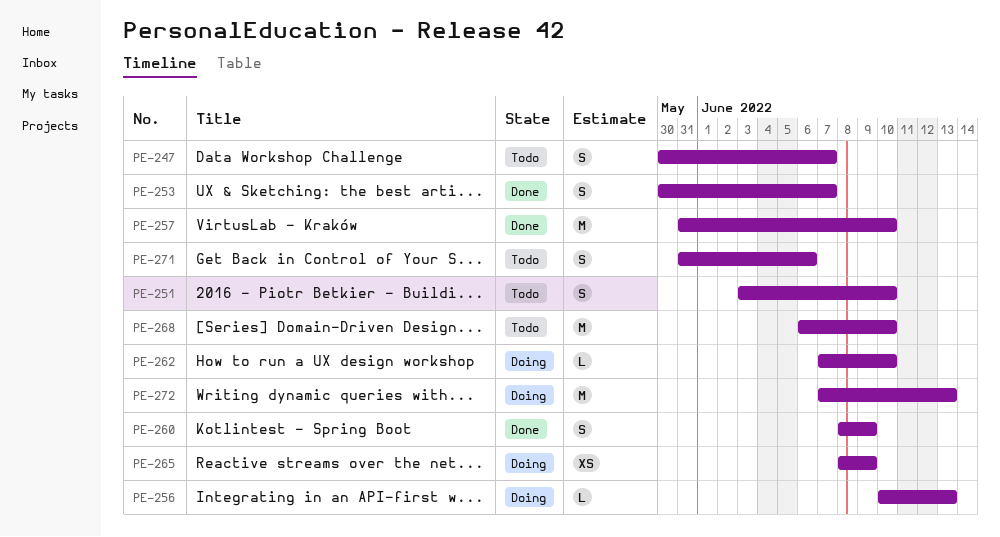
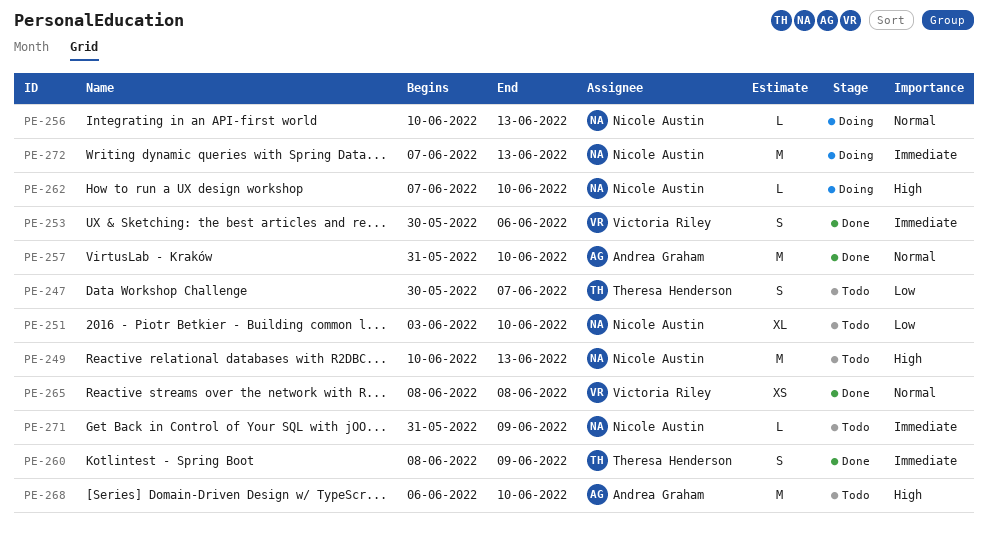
PE-249: none -> present
PE-251, estimate: S -> XL
PE-253, due: Jun 7 -> Jun 6
PE-265, status: Doing -> Done
PE-265, due: Jun 9 -> Jun 8
PE-271, estimate: S -> L
PE-271, due: Jun 6 -> Jun 9

